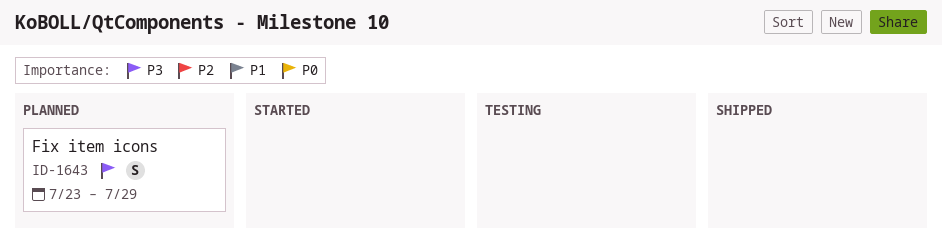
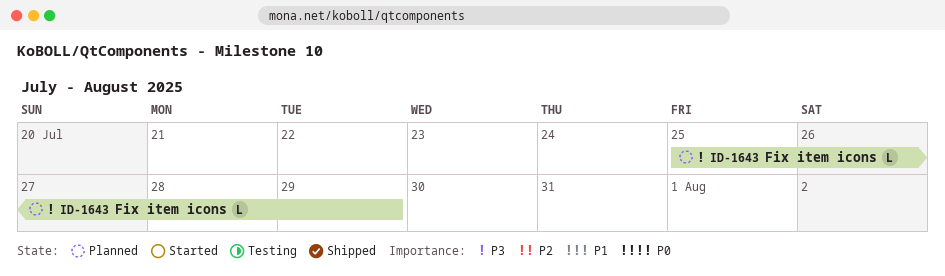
ID-1643, estimate: S -> L
ID-1643, start: Jul 23 -> Jul 25

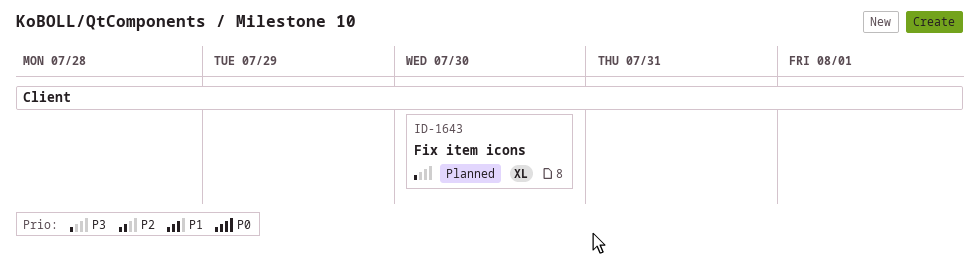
ID-1643, estimate: L -> XL
ID-1643, due: Jul 29 -> Jul 30

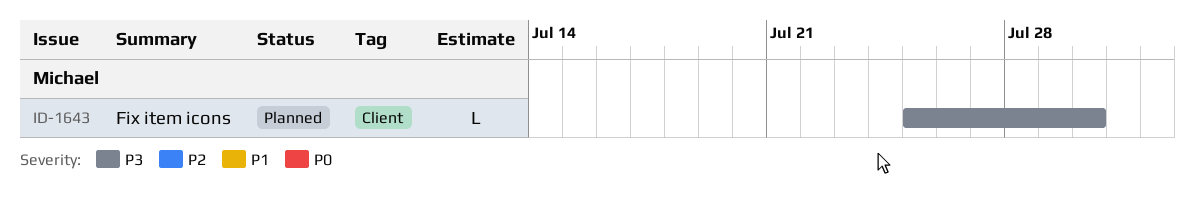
ID-1643, estimate: XL -> L

